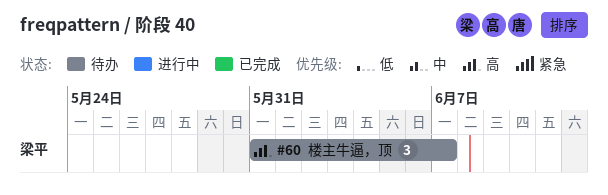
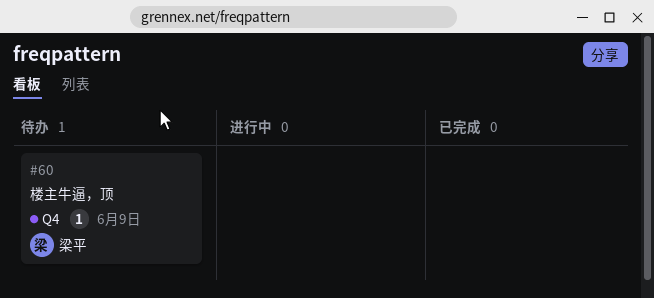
#60, estimate: 3 -> 1
#60, due: Jun 7 -> Jun 9

